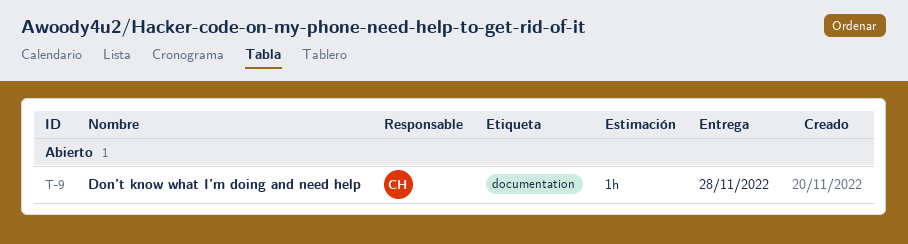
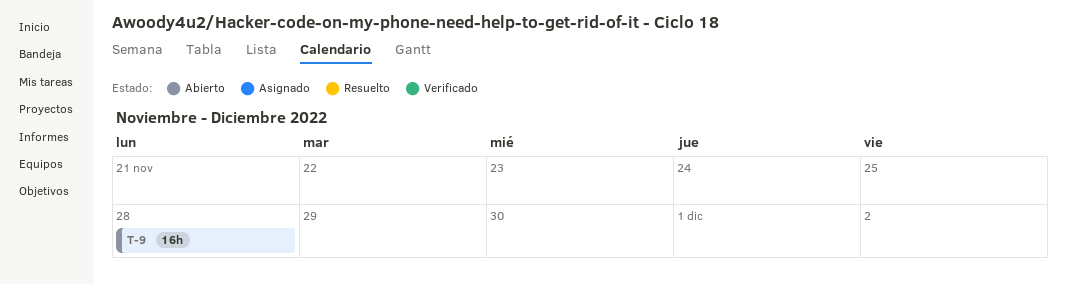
T-9, estimate: 1h -> 16h

